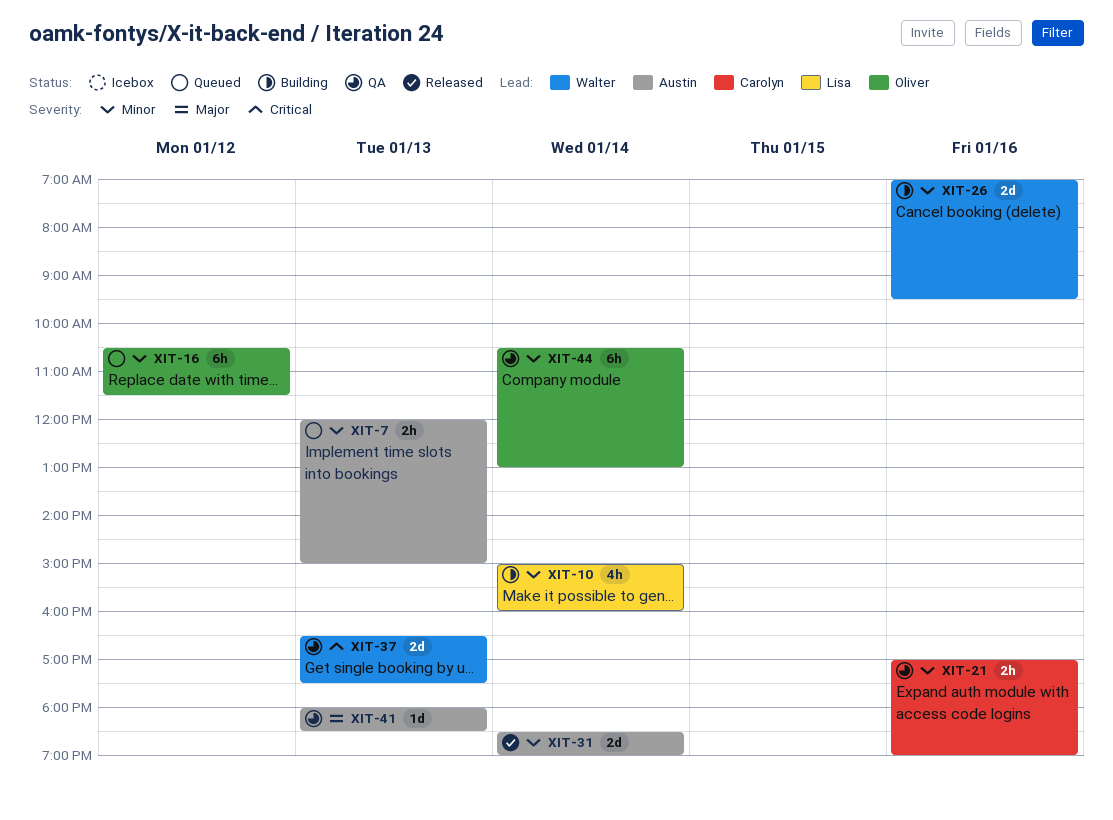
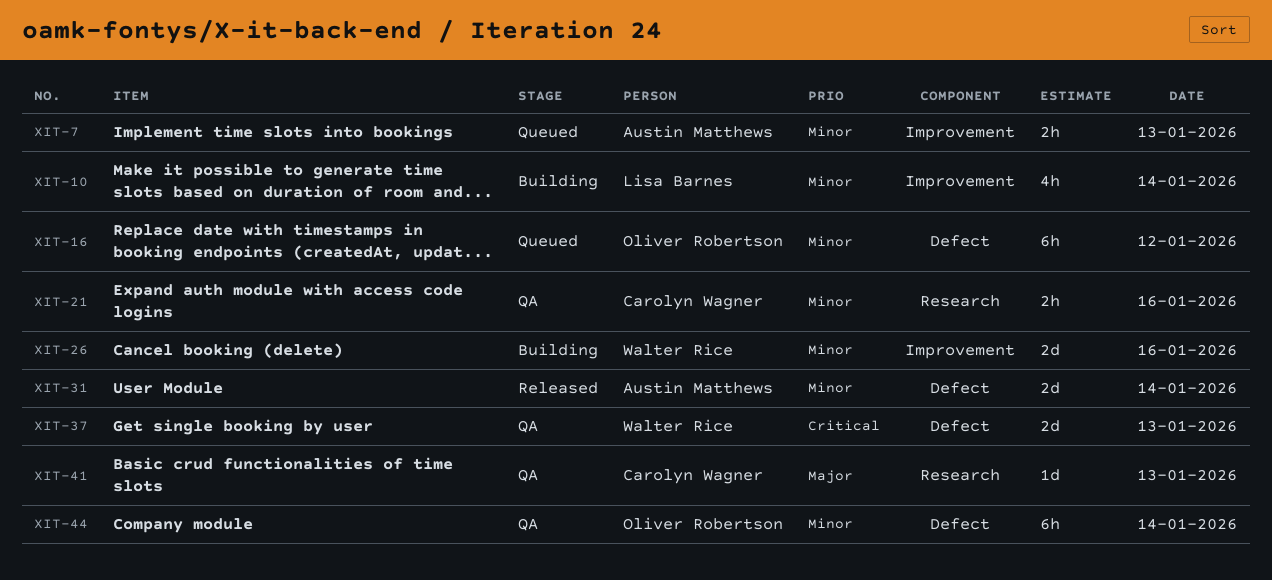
XIT-41, owner: Austin Matthews -> Carolyn Wagner

